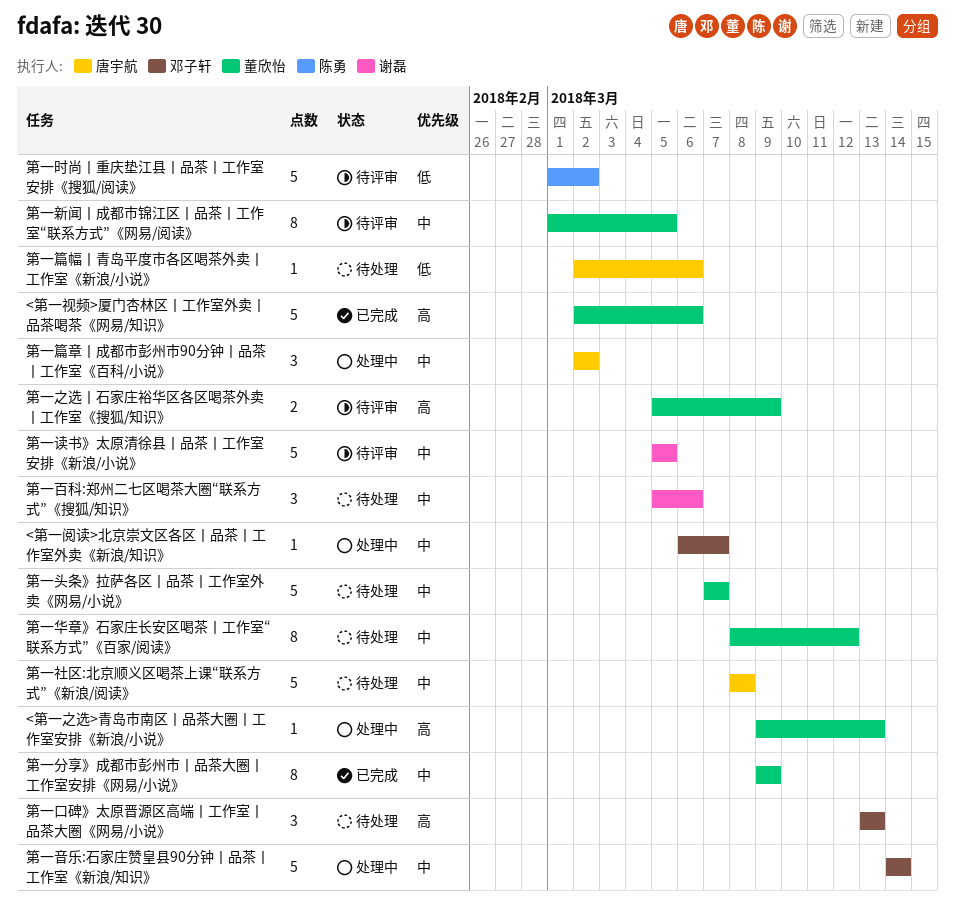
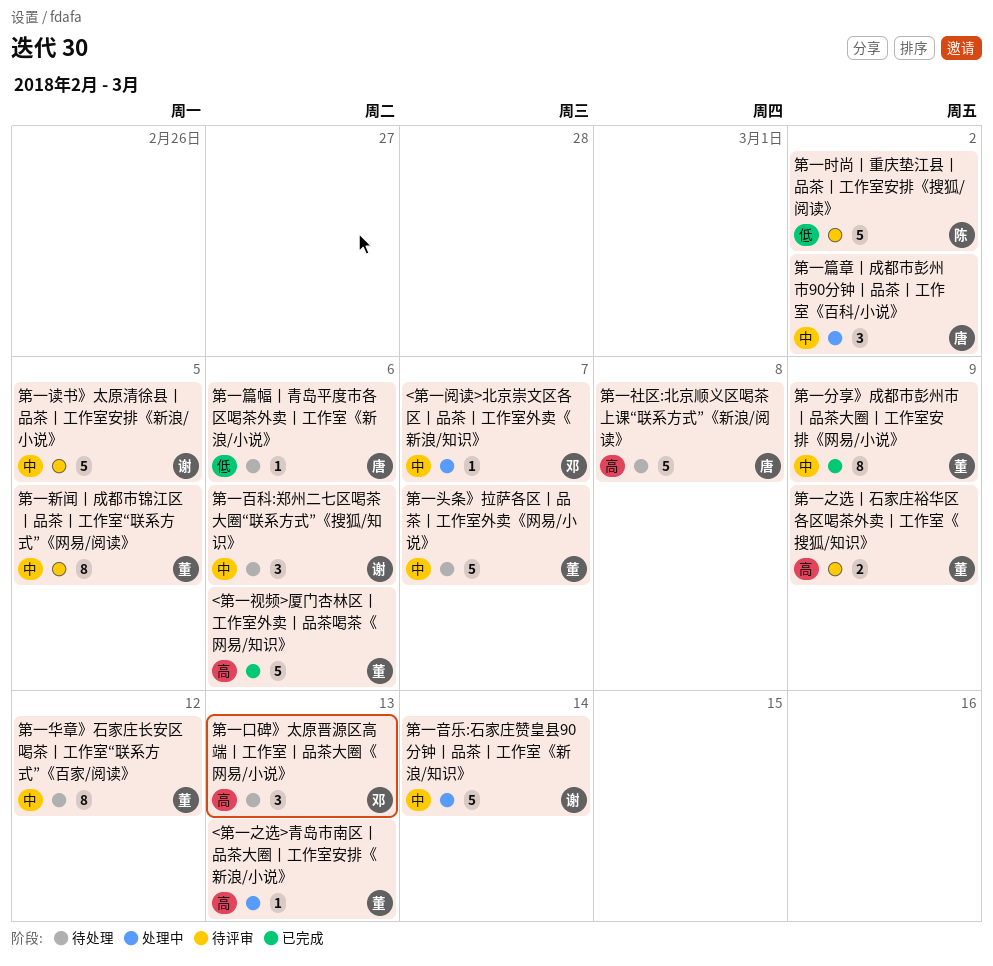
第一社区:北京顺义区喝茶上课“联系方式”《新浪/阅读》, priority: 中 -> 高
第一音乐:石家庄赞皇县90分钟丨品茶丨工作室《新浪/知识》, owner: 邓子轩 -> 谢磊

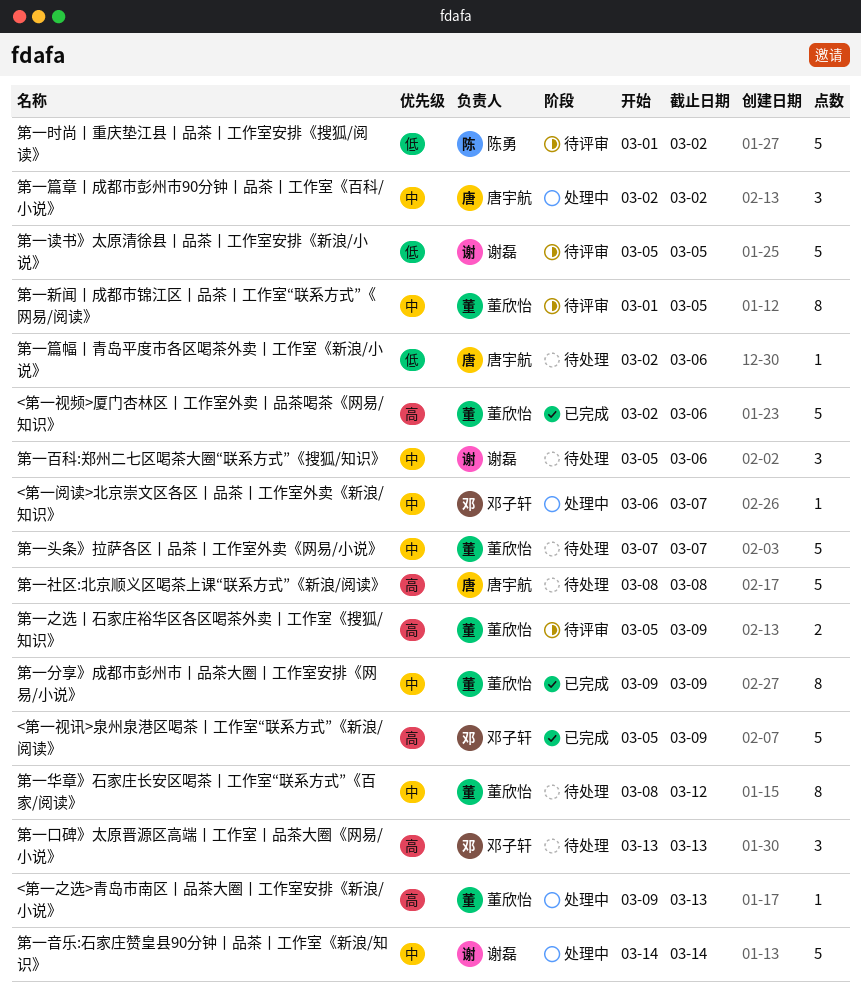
<第一视讯>泉州泉港区喝茶丨工作室“联系方式”《新浪/阅读》: none -> present
第一读书》太原清徐县丨品茶丨工作室安排《新浪/小说》, priority: 中 -> 低

